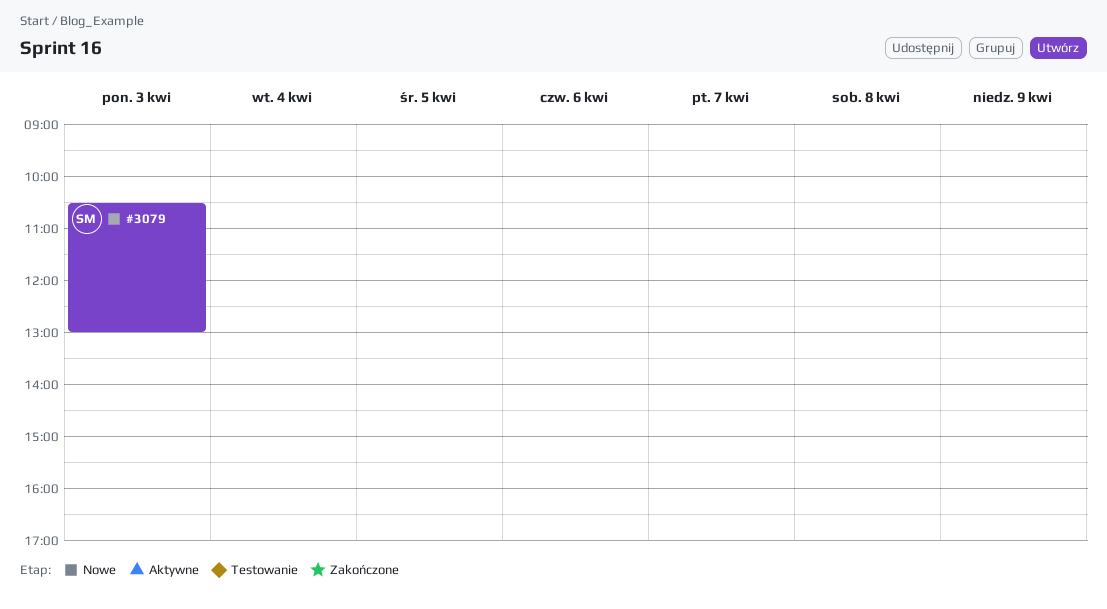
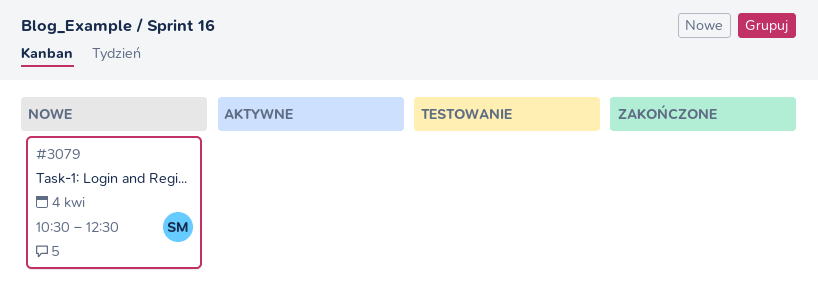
#3079, day: Apr 3 -> Apr 4
#3079, ends: 13:00 -> 12:30

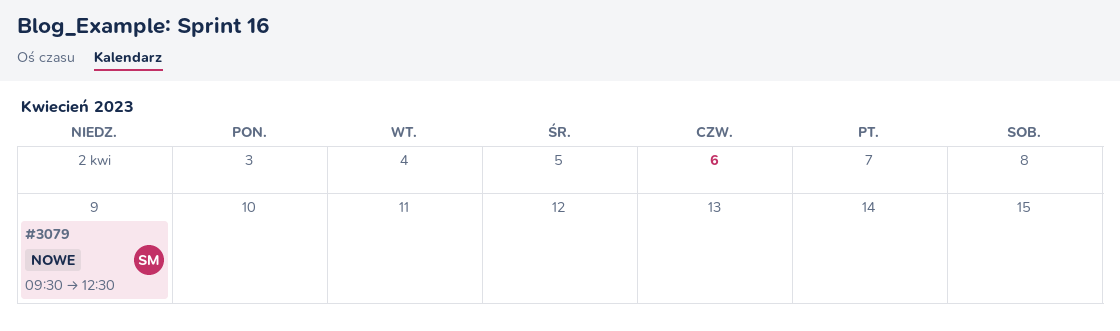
#3079, day: Apr 4 -> Apr 9
#3079, begins: 10:30 -> 09:30

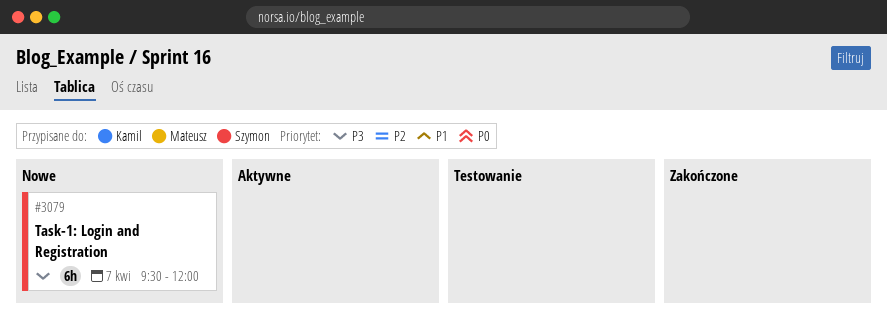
#3079, day: Apr 9 -> Apr 7
#3079, ends: 12:30 -> 12:00

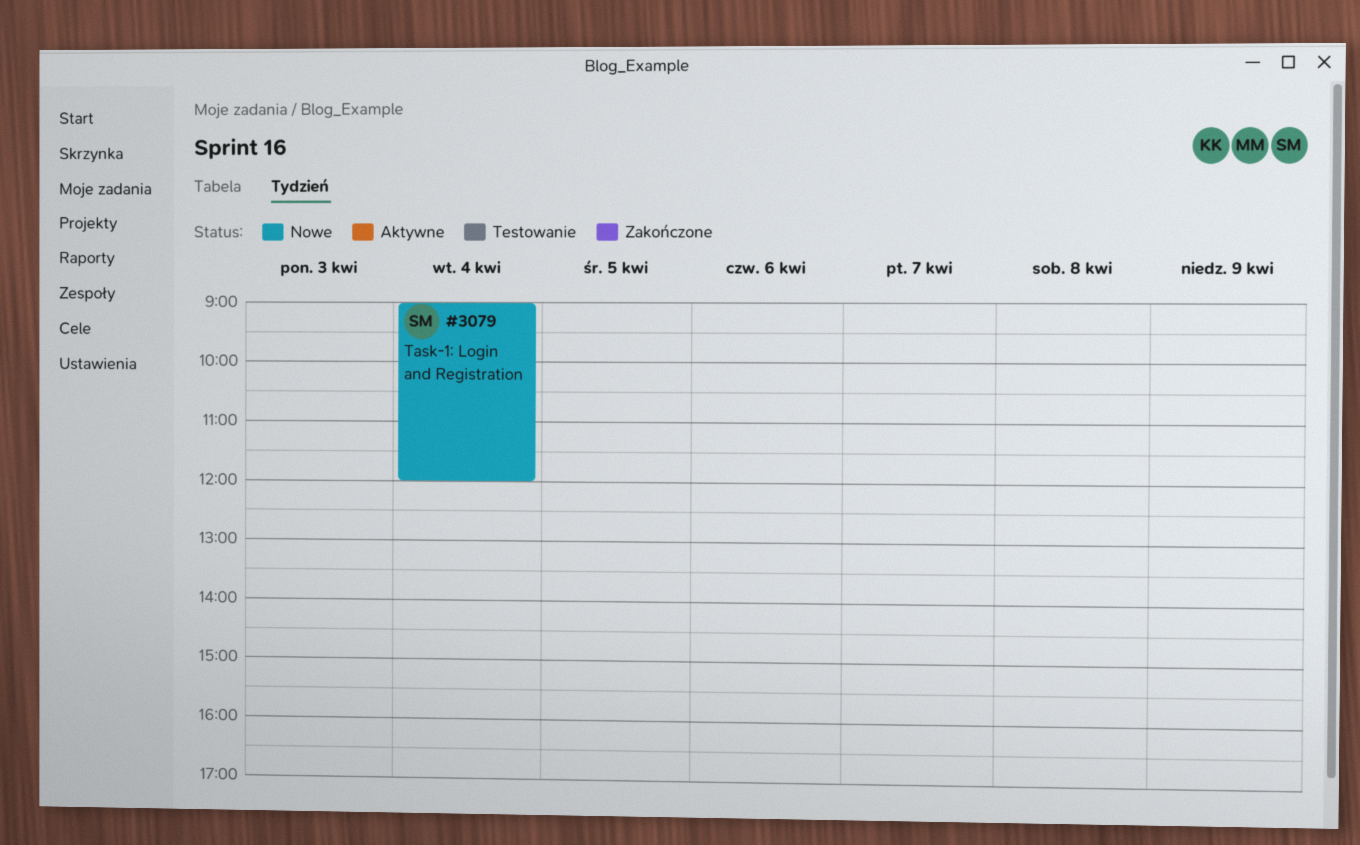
#3079, day: Apr 7 -> Apr 4
#3079, begins: 09:30 -> 09:00

